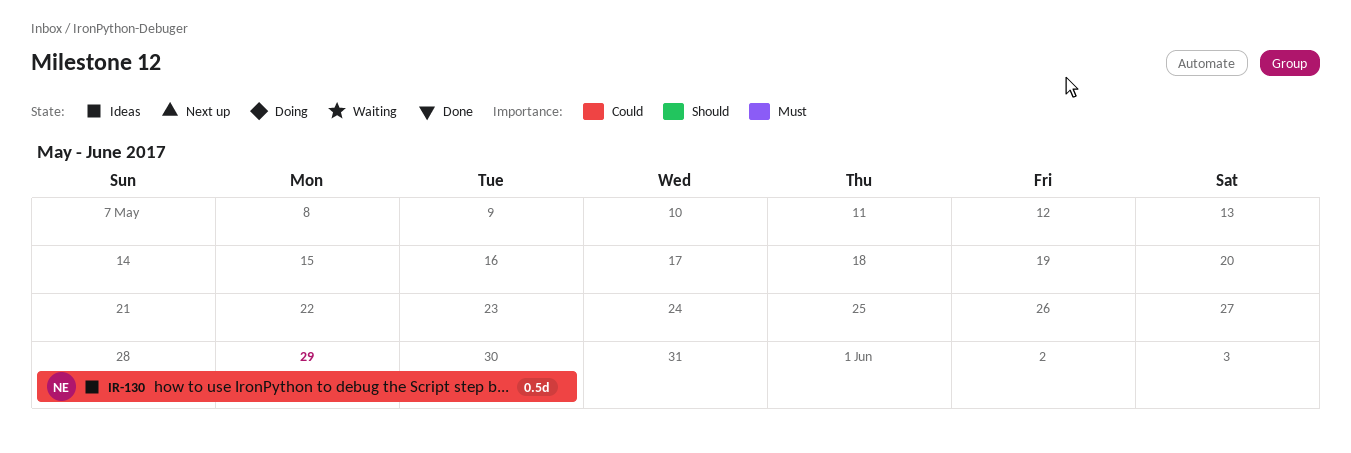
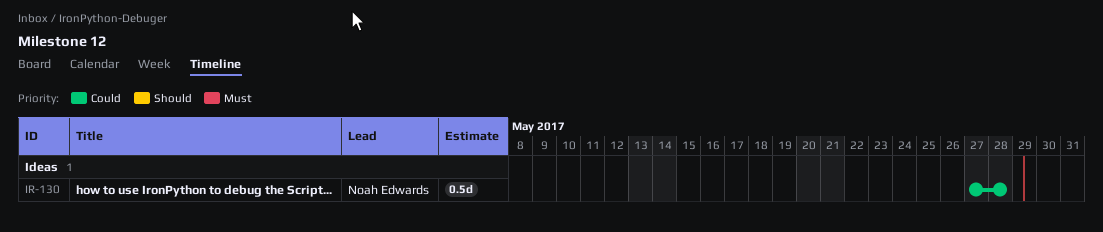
IR-130, start: May 28 -> May 27
IR-130, due: May 30 -> May 28

